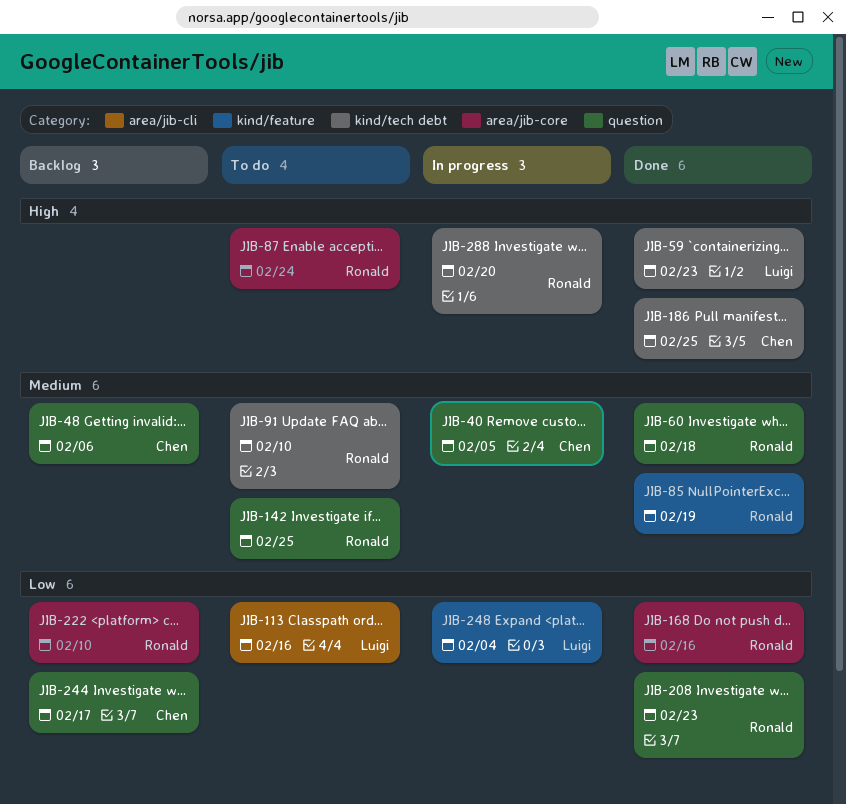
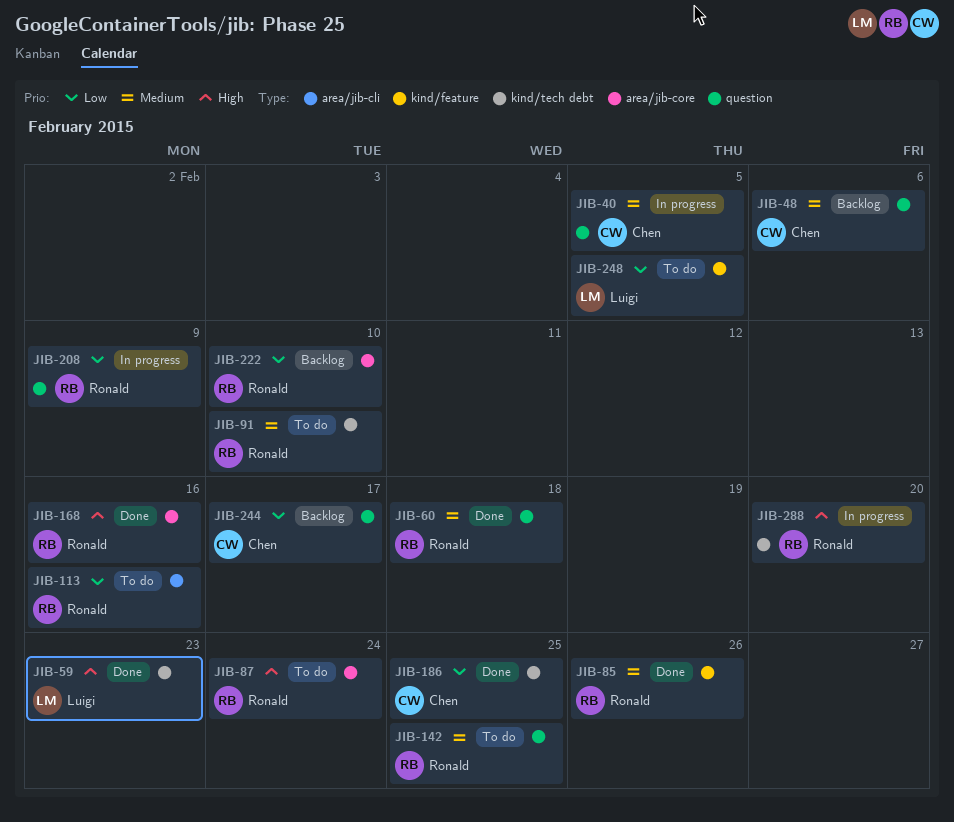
JIB-85, due: Feb 19 -> Feb 26
JIB-113, owner: Luigi -> Ronald
JIB-168, priority: Low -> High
JIB-186, priority: High -> Low
JIB-208, status: Done -> In progress
JIB-208, due: Feb 23 -> Feb 9
JIB-248, status: In progress -> To do
JIB-248, due: Feb 4 -> Feb 5

